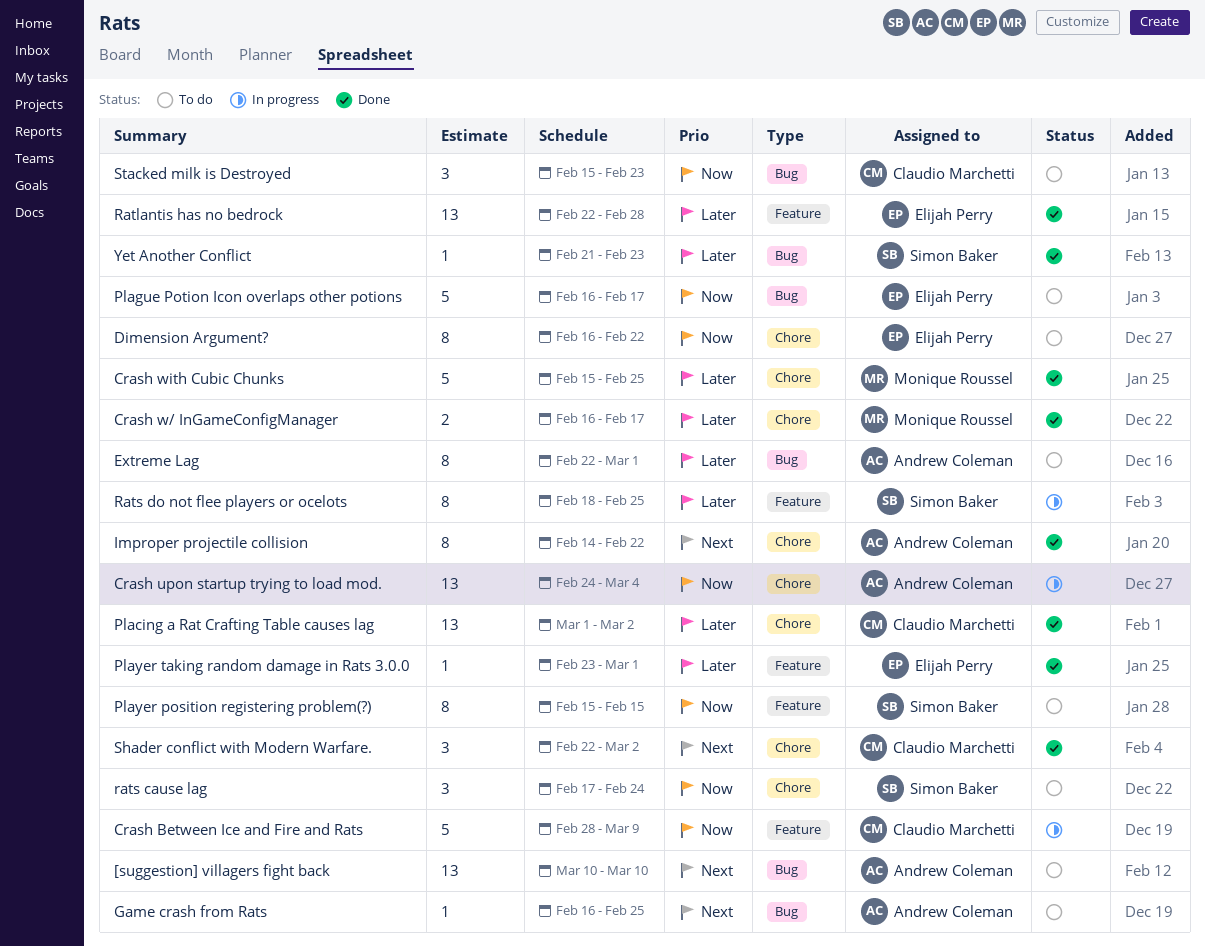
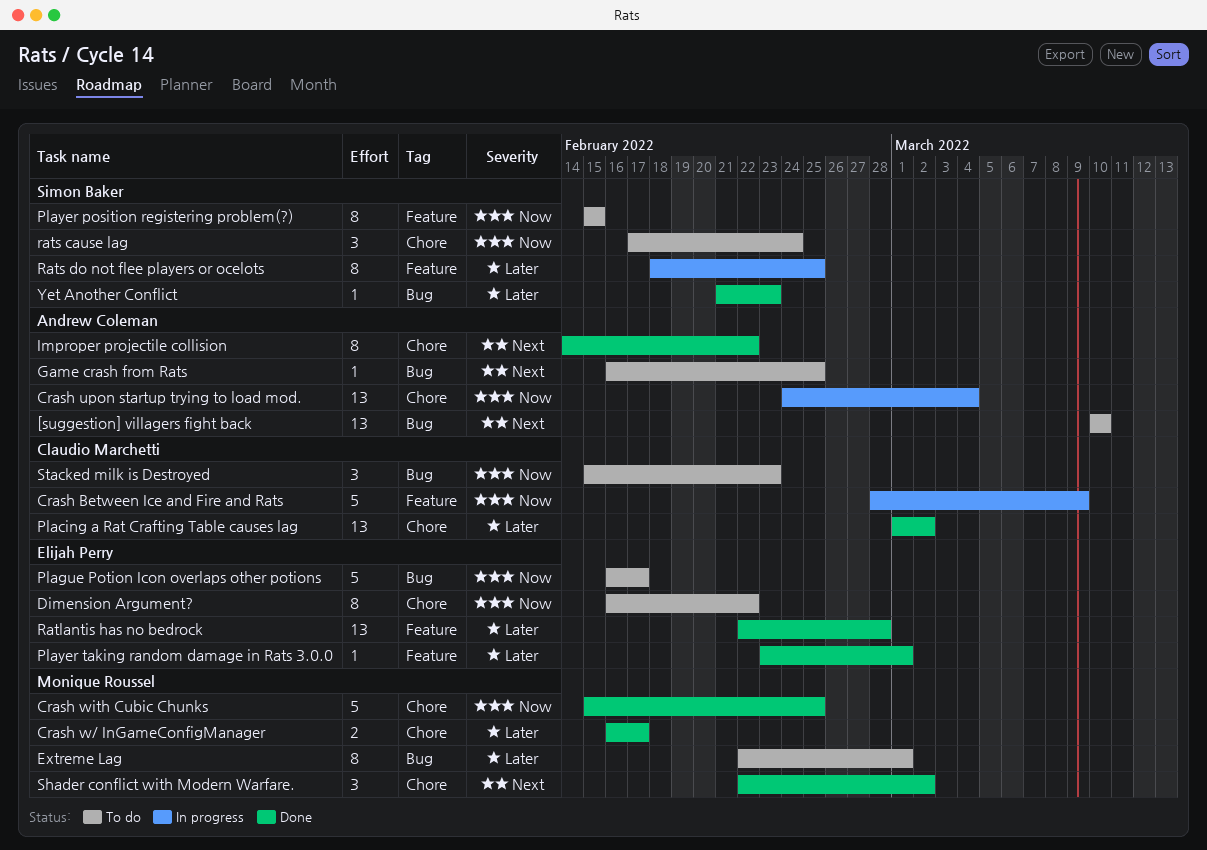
Crash with Cubic Chunks, priority: Later -> Now
Extreme Lag, owner: Andrew Coleman -> Monique Roussel
Shader conflict with Modern Warfare., owner: Claudio Marchetti -> Monique Roussel

